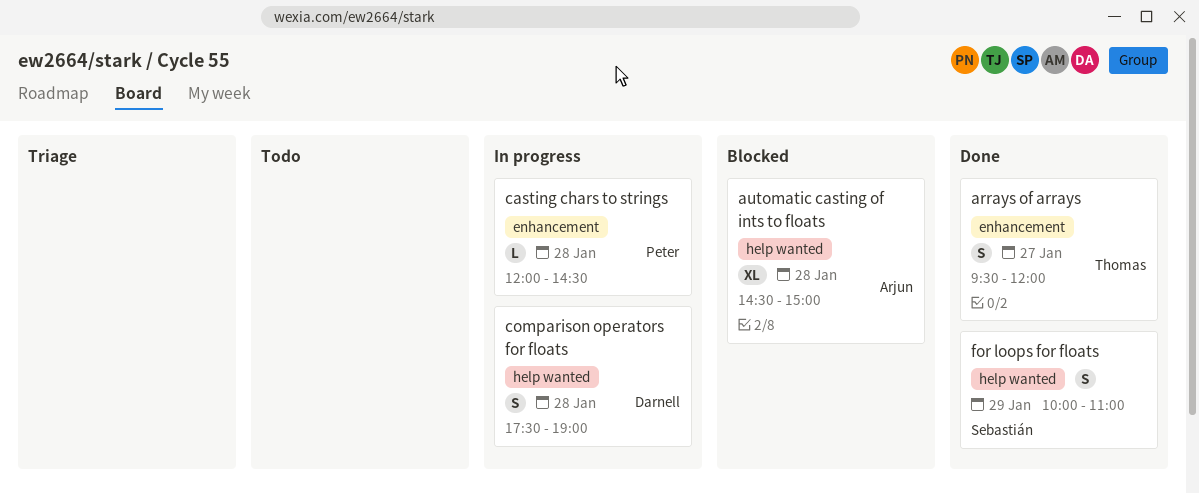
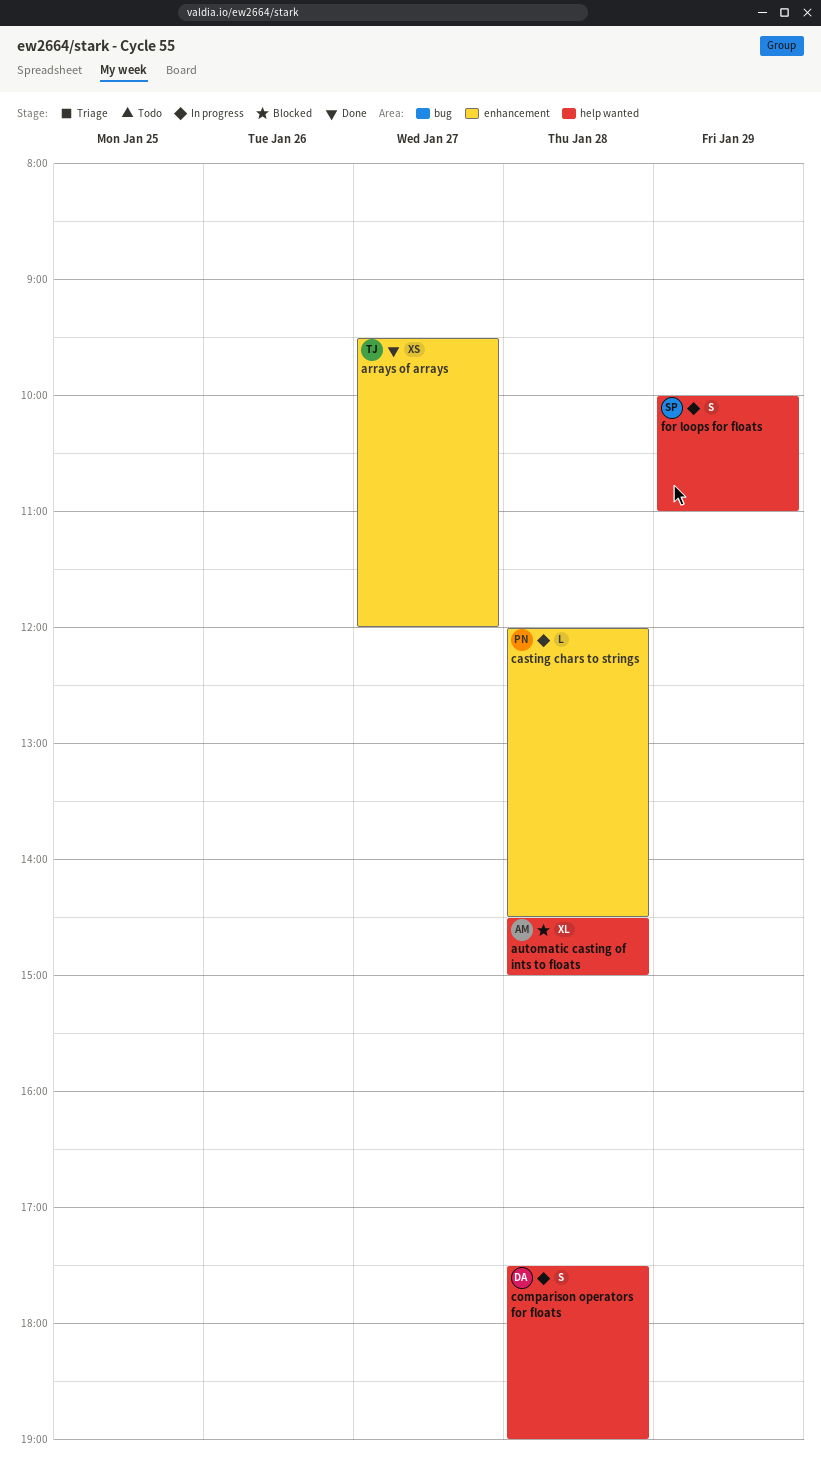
arrays of arrays, estimate: S -> XS
for loops for floats, status: Done -> In progress

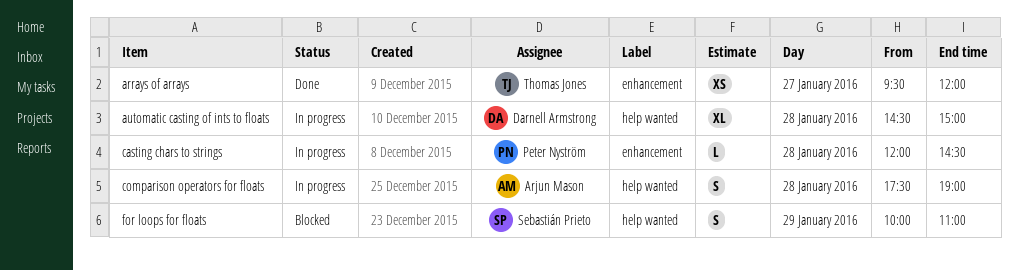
automatic casting of ints to floats, status: Blocked -> In progress
automatic casting of ints to floats, owner: Arjun Mason -> Darnell Armstrong
comparison operators for floats, owner: Darnell Armstrong -> Arjun Mason
for loops for floats, status: In progress -> Blocked

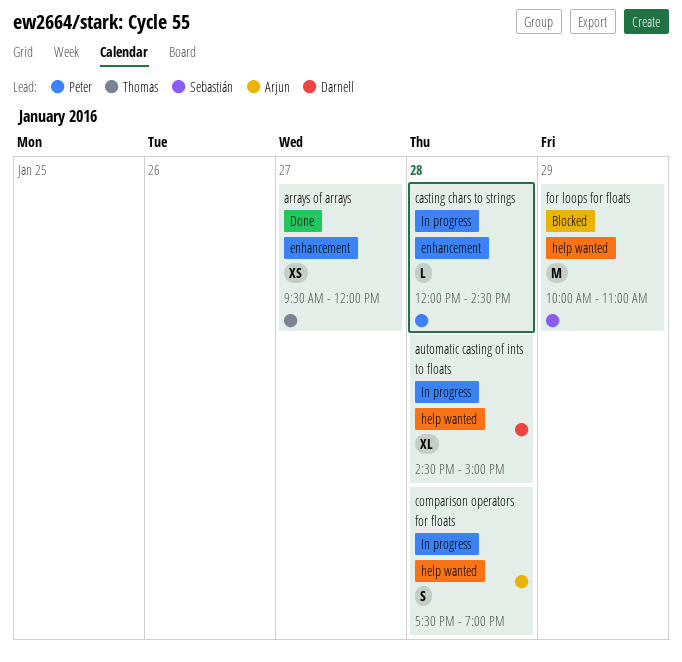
for loops for floats, estimate: S -> M

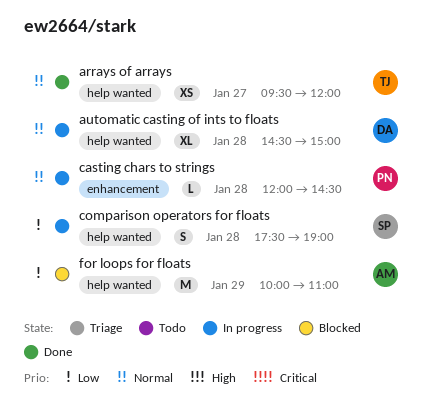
arrays of arrays, label: enhancement -> help wanted
comparison operators for floats, owner: Arjun -> Sebastián
for loops for floats, owner: Sebastián -> Arjun

